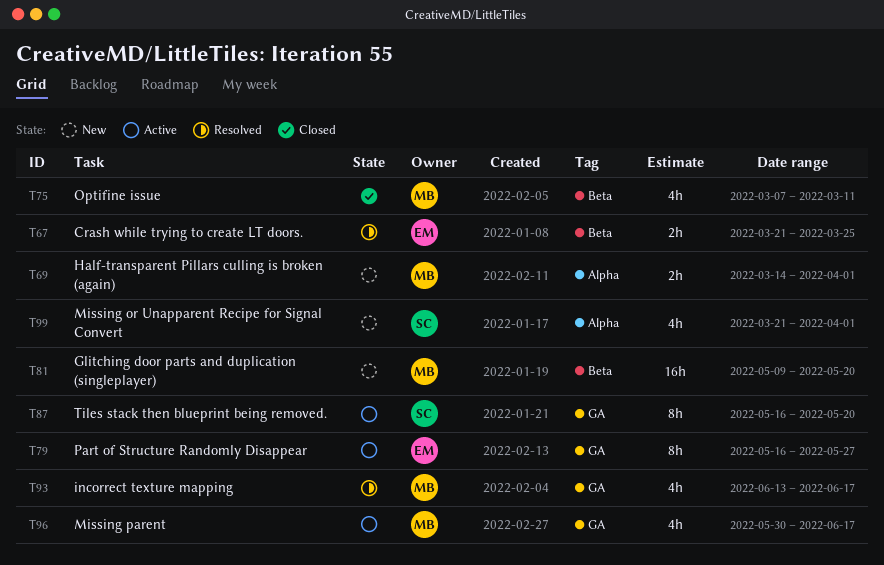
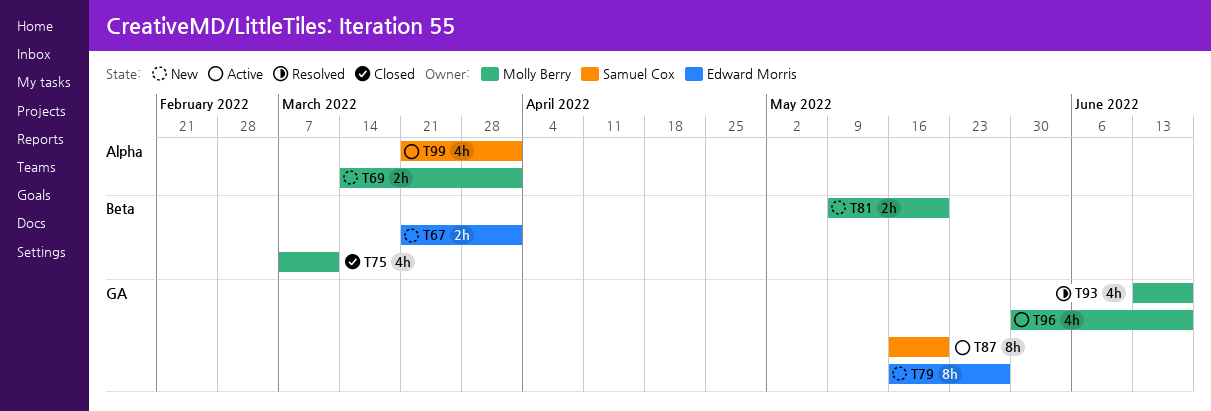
T67, status: Resolved -> New
T67, due: Mar 25 -> Apr 1
T79, status: Active -> New
T81, estimate: 16h -> 2h
T99, status: New -> Active

